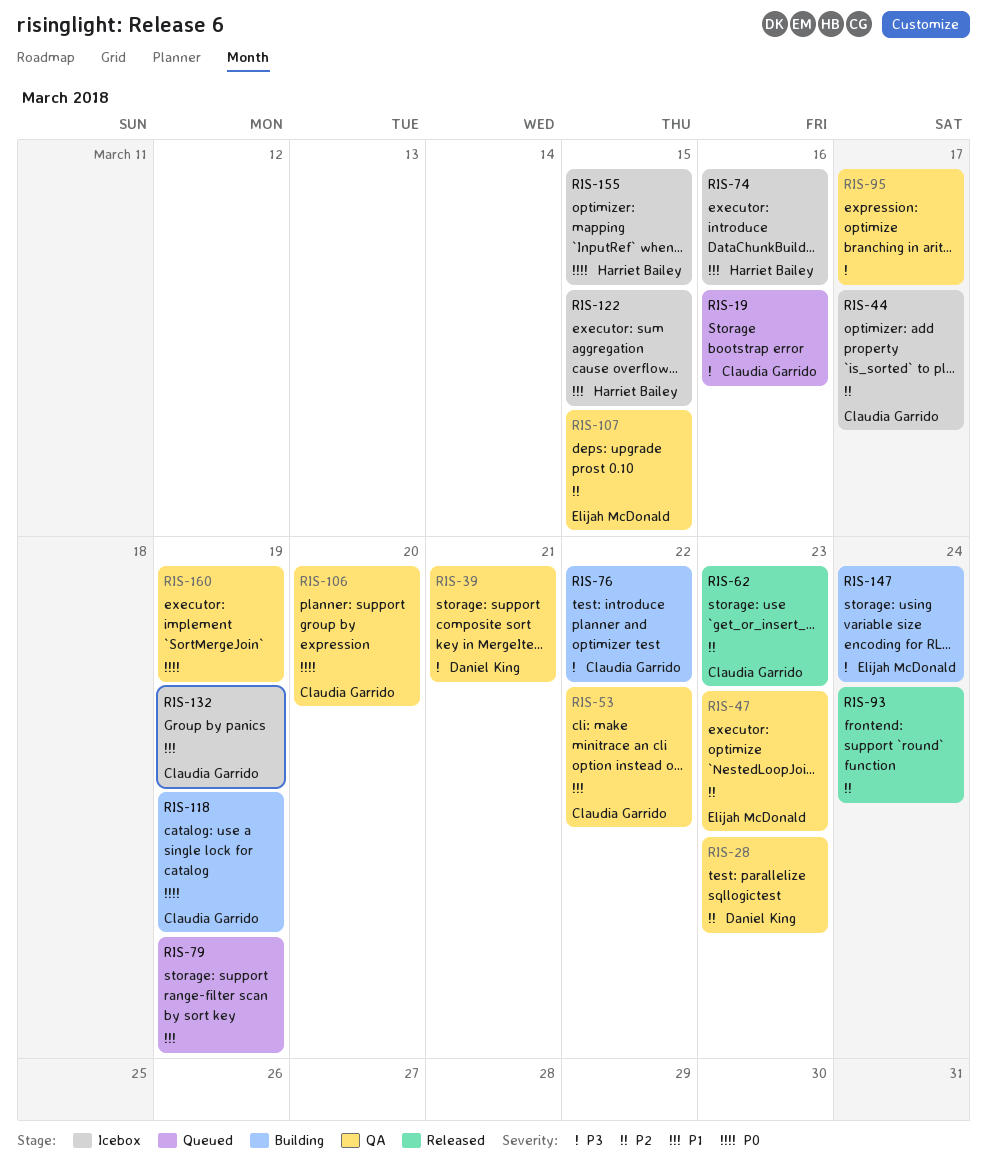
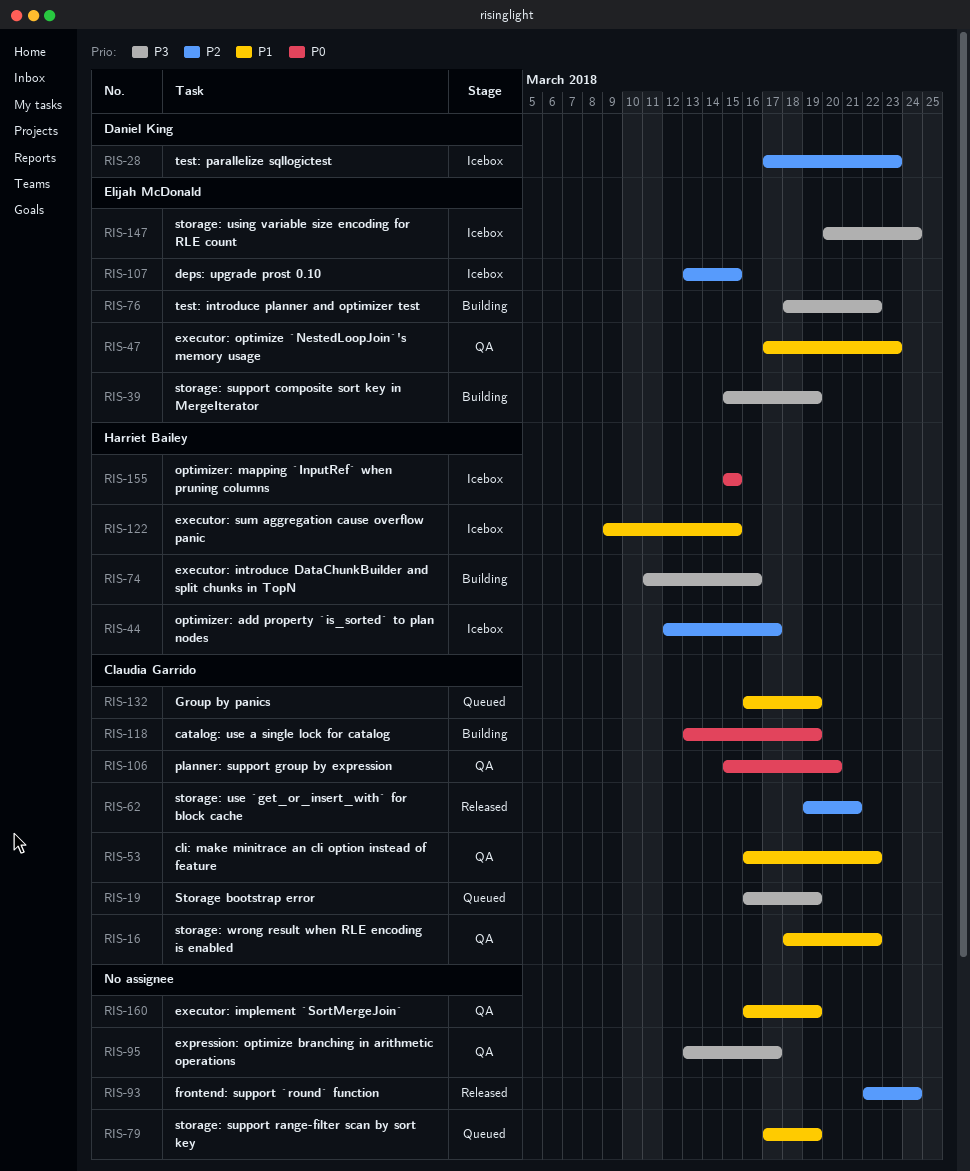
RIS-16: none -> present
RIS-19, due: Mar 16 -> Mar 19
RIS-28, status: QA -> Icebox
RIS-39, status: QA -> Building
RIS-39, owner: Daniel King -> Elijah McDonald
RIS-39, due: Mar 21 -> Mar 19
RIS-44, owner: Claudia Garrido -> Harriet Bailey
RIS-47, priority: P2 -> P1
RIS-62, due: Mar 23 -> Mar 21
RIS-74, status: Icebox -> Building
RIS-74, priority: P1 -> P3
RIS-76, owner: Claudia Garrido -> Elijah McDonald
RIS-107, status: QA -> Icebox
RIS-132, status: Icebox -> Queued
RIS-147, status: Building -> Icebox
RIS-160, priority: P0 -> P1

